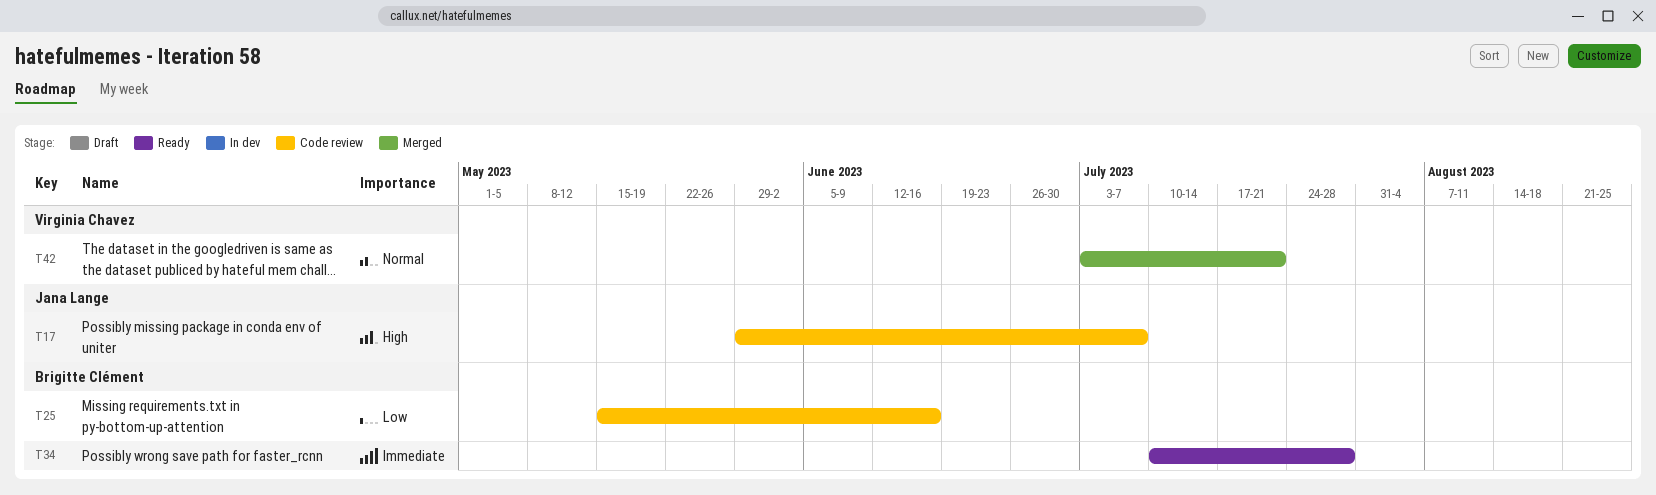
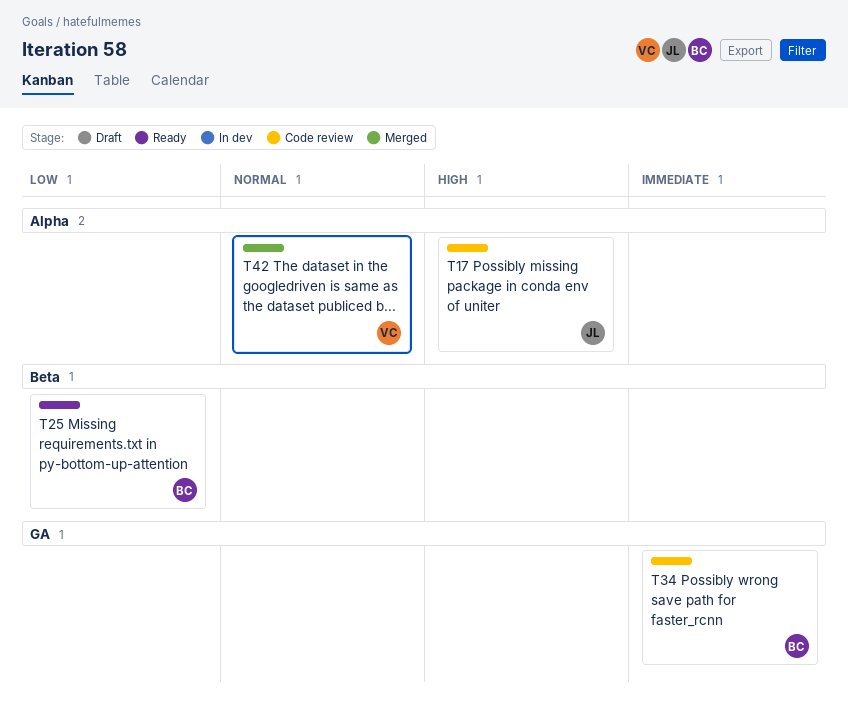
T25, status: Code review -> Ready
T34, status: Ready -> Code review

